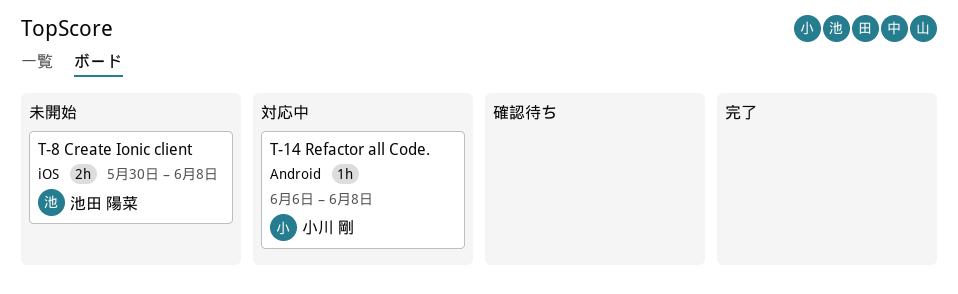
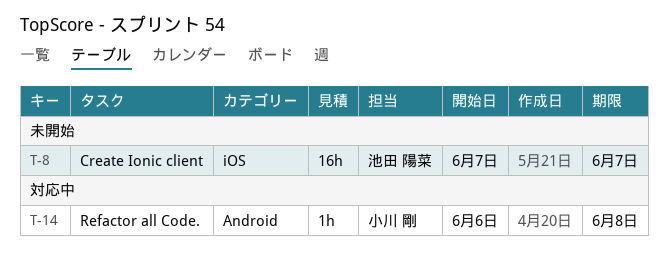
T-8, estimate: 2h -> 16h
T-8, start: May 30 -> Jun 7
T-8, due: Jun 8 -> Jun 7

